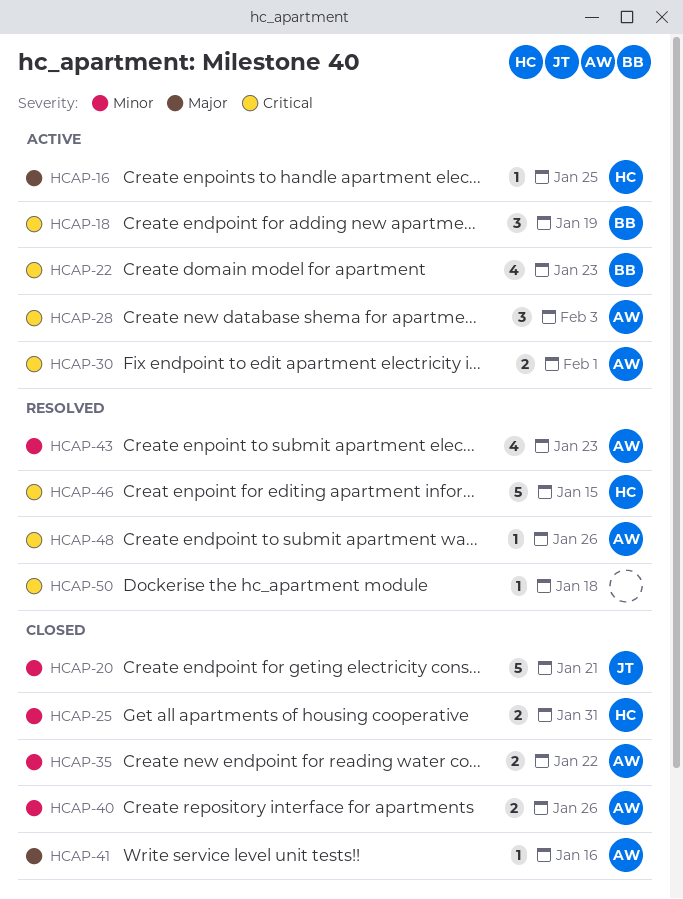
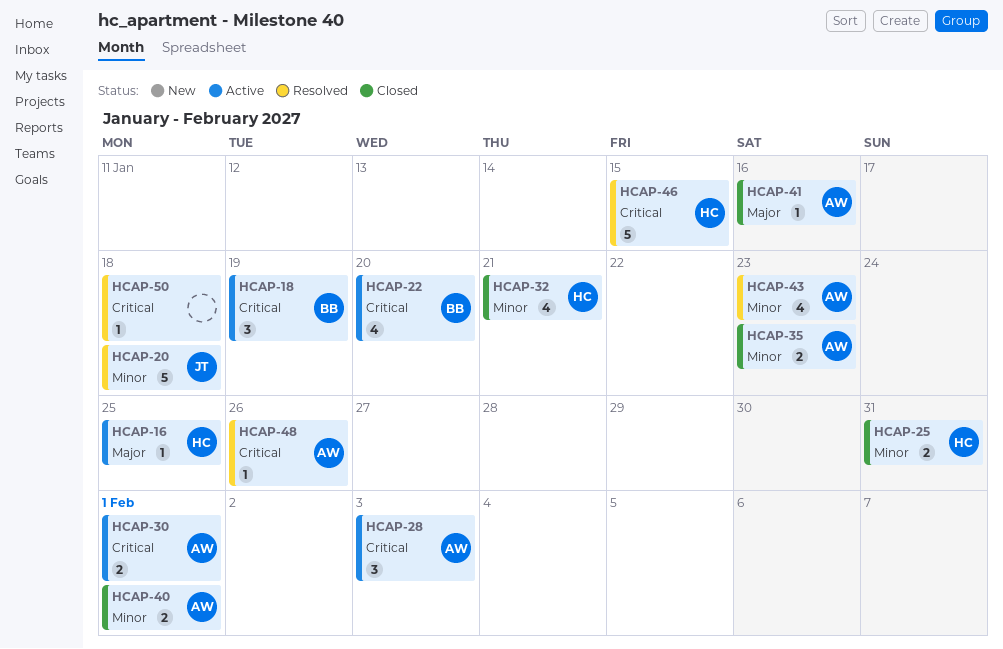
HCAP-20, status: Closed -> Resolved
HCAP-20, due: Jan 21 -> Jan 18
HCAP-22, due: Jan 23 -> Jan 20
HCAP-32: none -> present
HCAP-35, due: Jan 22 -> Jan 23
HCAP-40, due: Jan 26 -> Feb 1

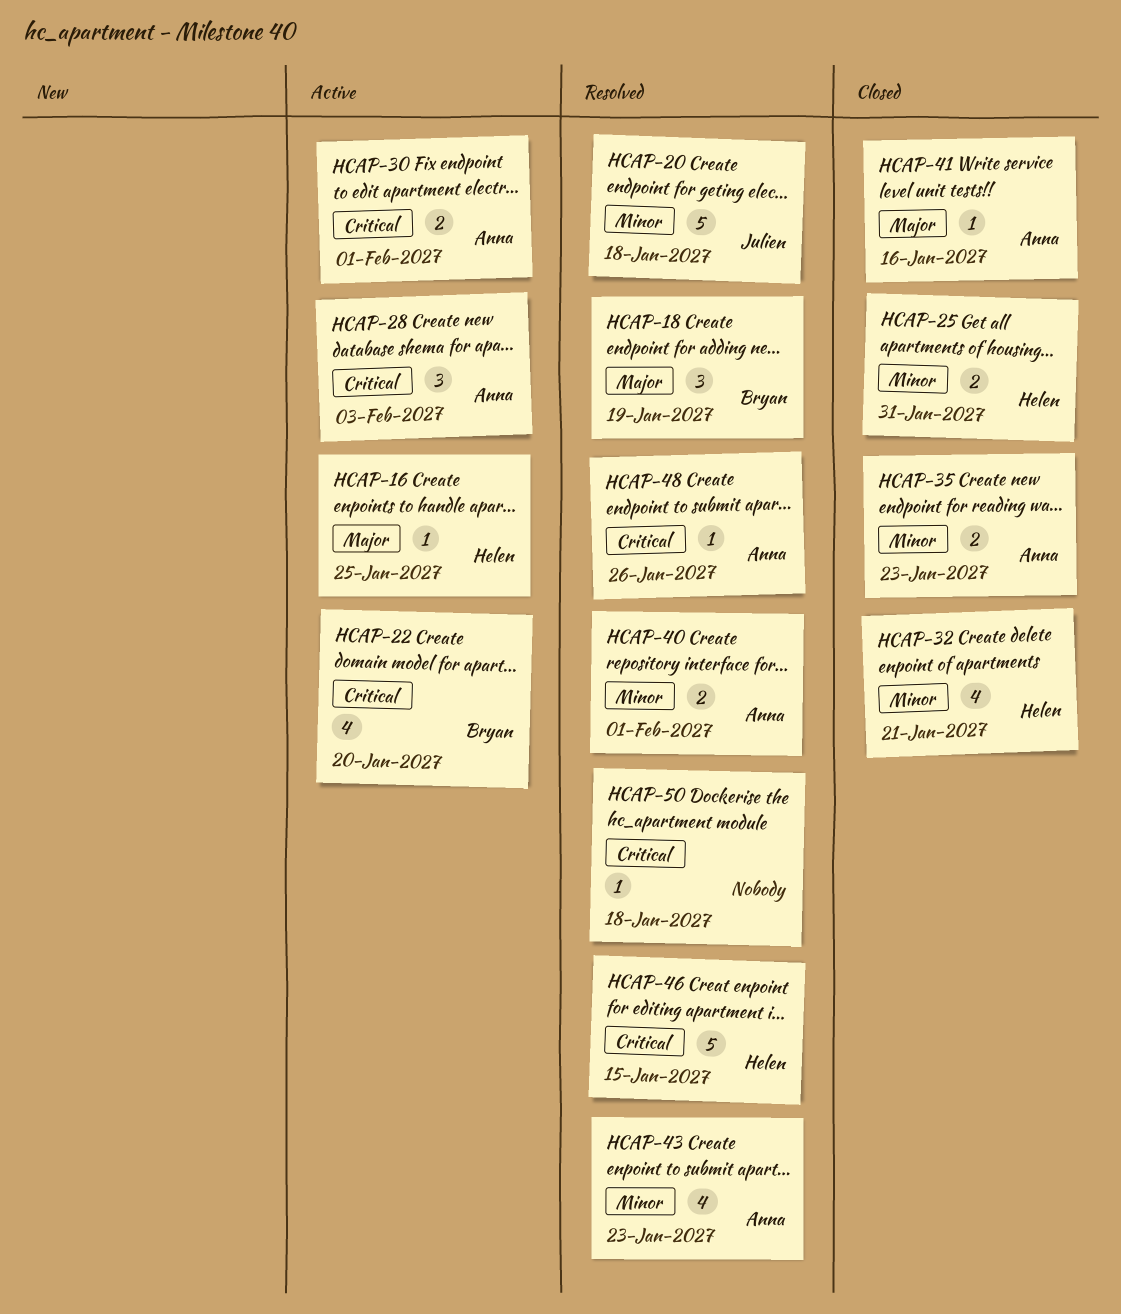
HCAP-18, status: Active -> Resolved
HCAP-18, priority: Critical -> Major
HCAP-40, status: Closed -> Resolved

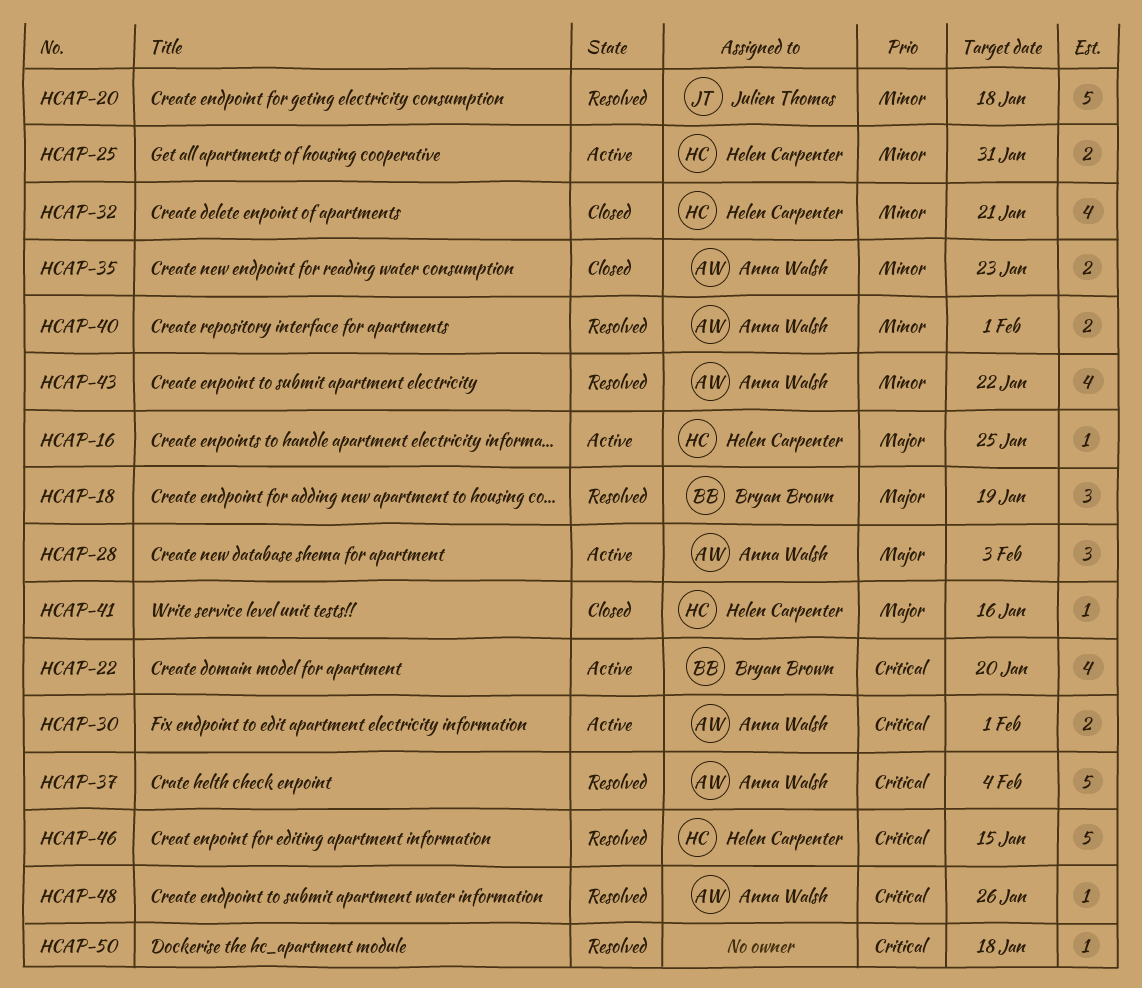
HCAP-25, status: Closed -> Active
HCAP-28, priority: Critical -> Major
HCAP-37: none -> present
HCAP-41, owner: Anna Walsh -> Helen Carpenter
HCAP-43, due: Jan 23 -> Jan 22

